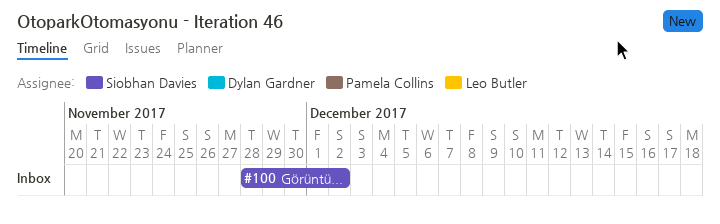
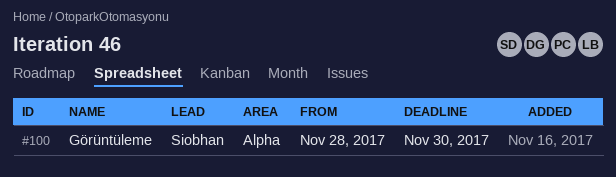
#100, due: Dec 2 -> Nov 30

